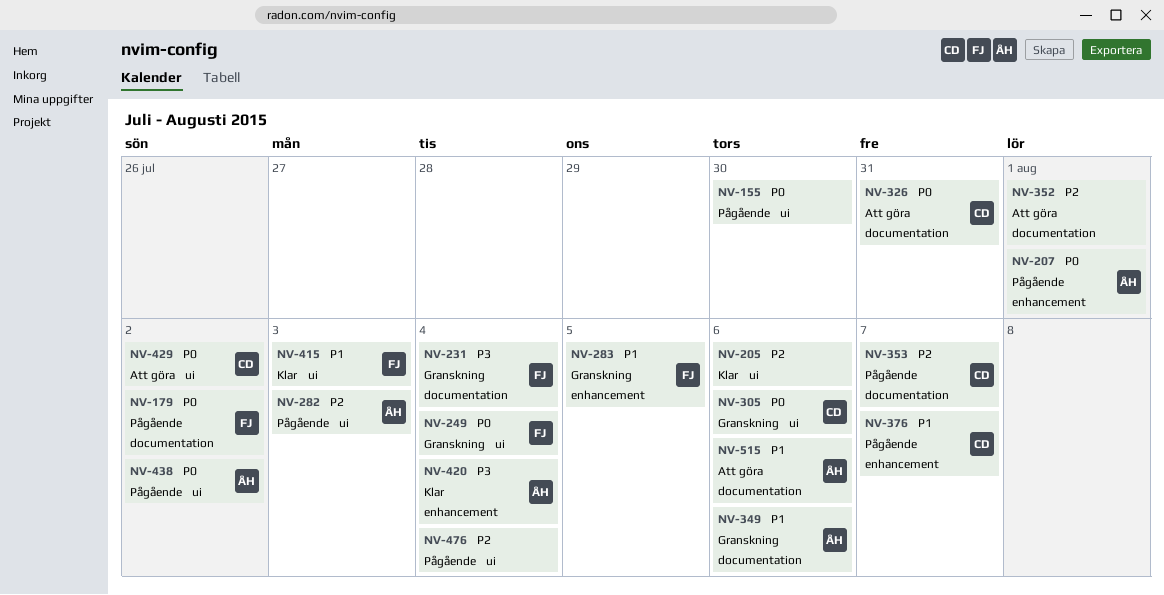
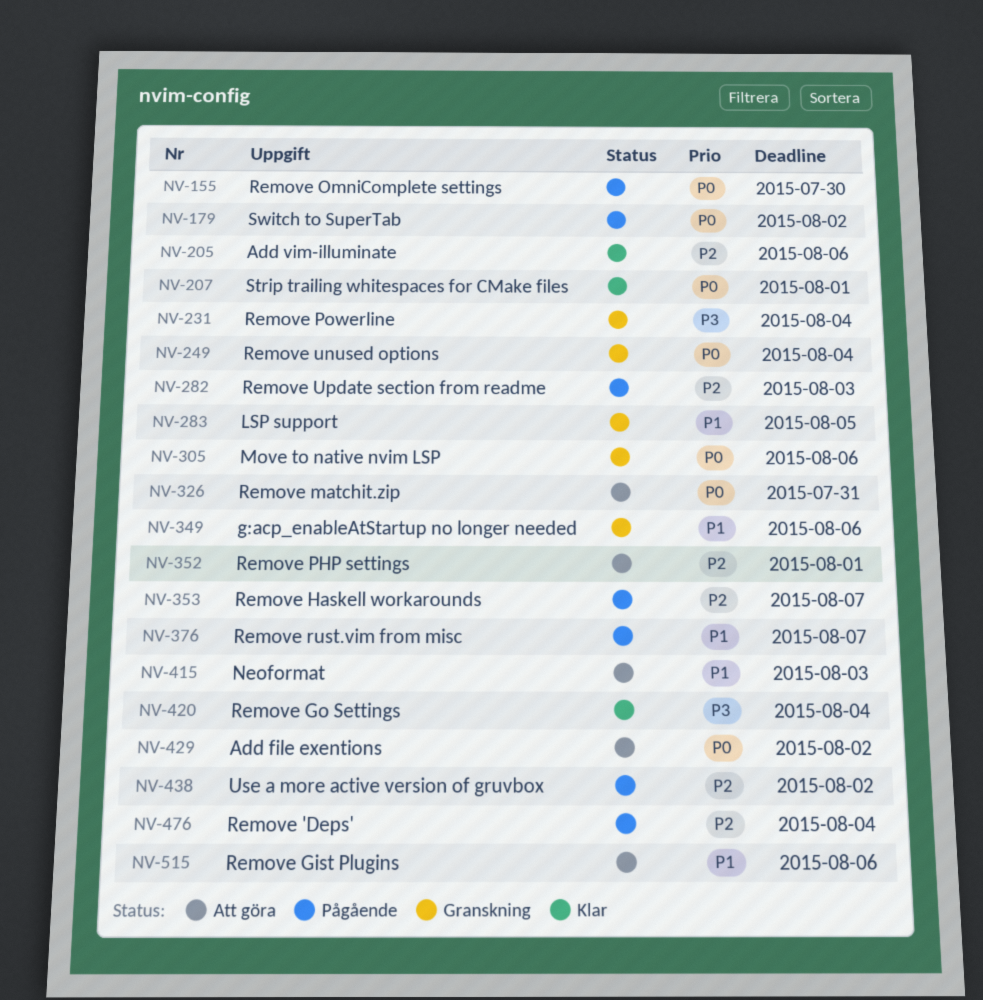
NV-207, status: Pågående -> Klar
NV-415, status: Klar -> Att göra
NV-438, priority: P0 -> P2

